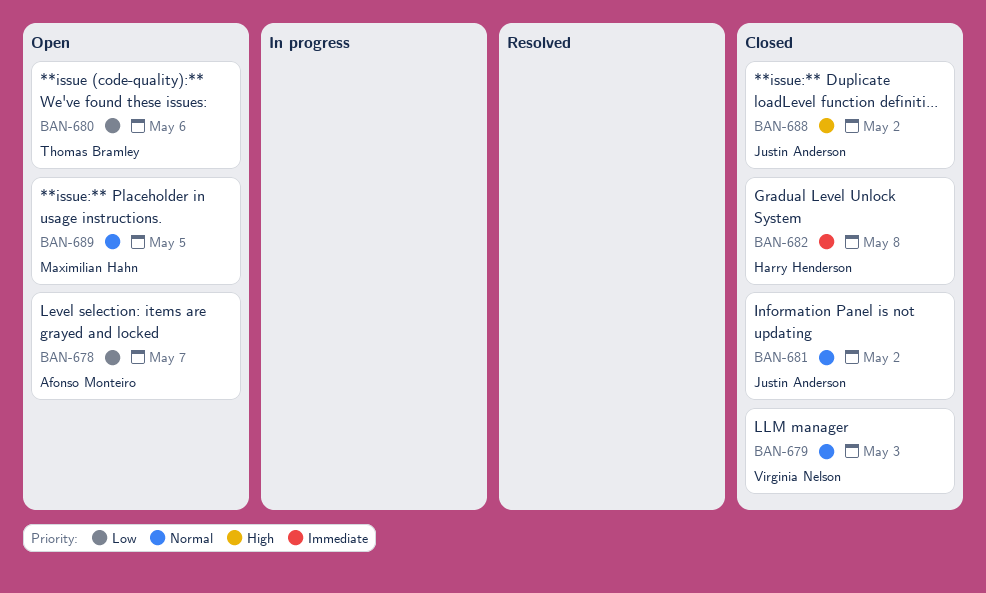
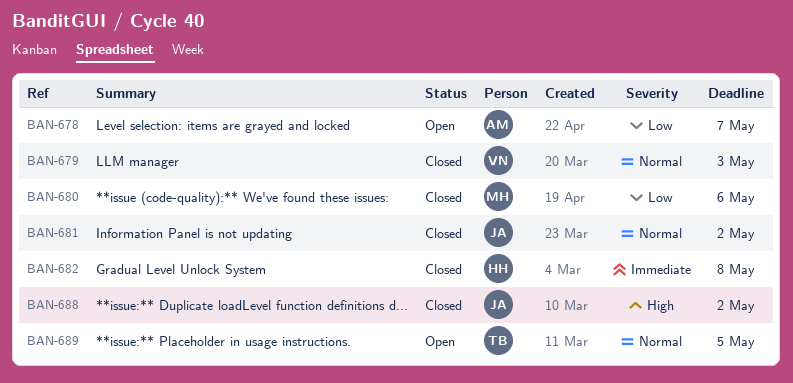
BAN-680, status: Open -> Closed
BAN-680, owner: Thomas Bramley -> Maximilian Hahn
BAN-689, owner: Maximilian Hahn -> Thomas Bramley

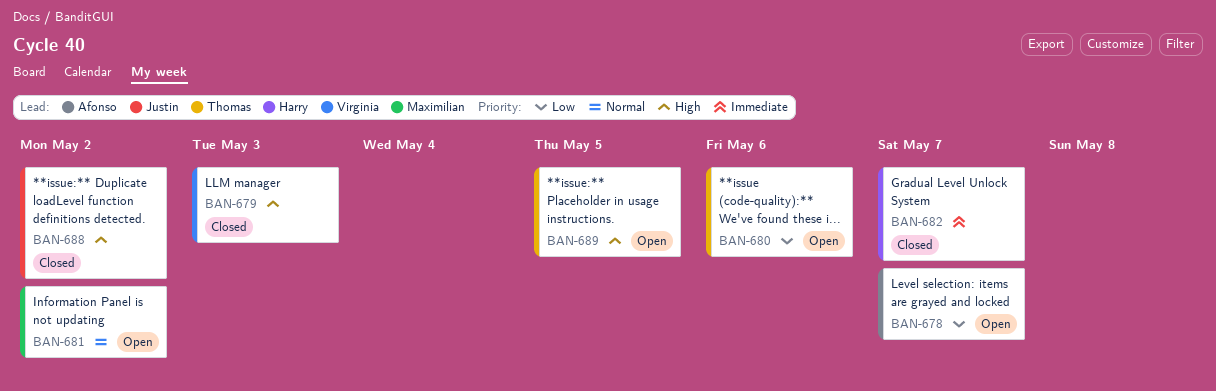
BAN-679, priority: Normal -> High
BAN-680, status: Closed -> Open
BAN-680, owner: Maximilian -> Thomas
BAN-681, status: Closed -> Open
BAN-681, owner: Justin -> Maximilian
BAN-682, due: May 8 -> May 7
BAN-689, priority: Normal -> High

